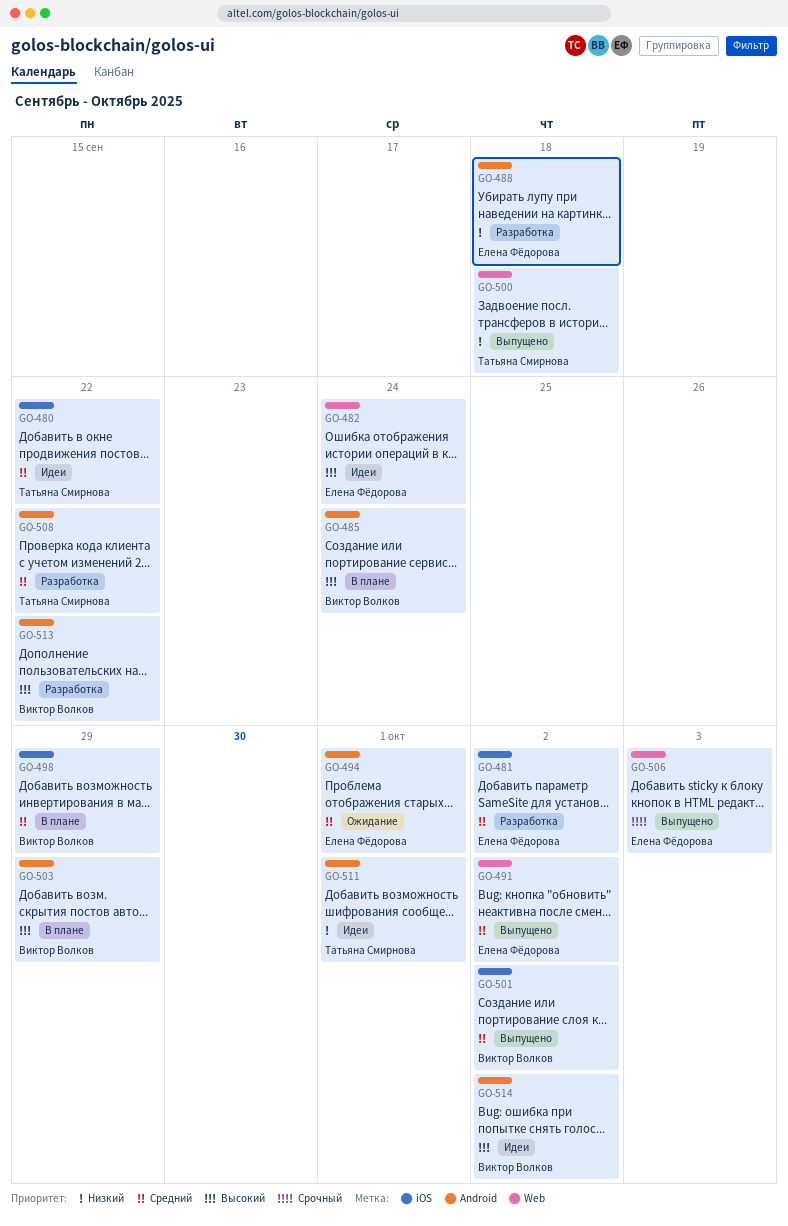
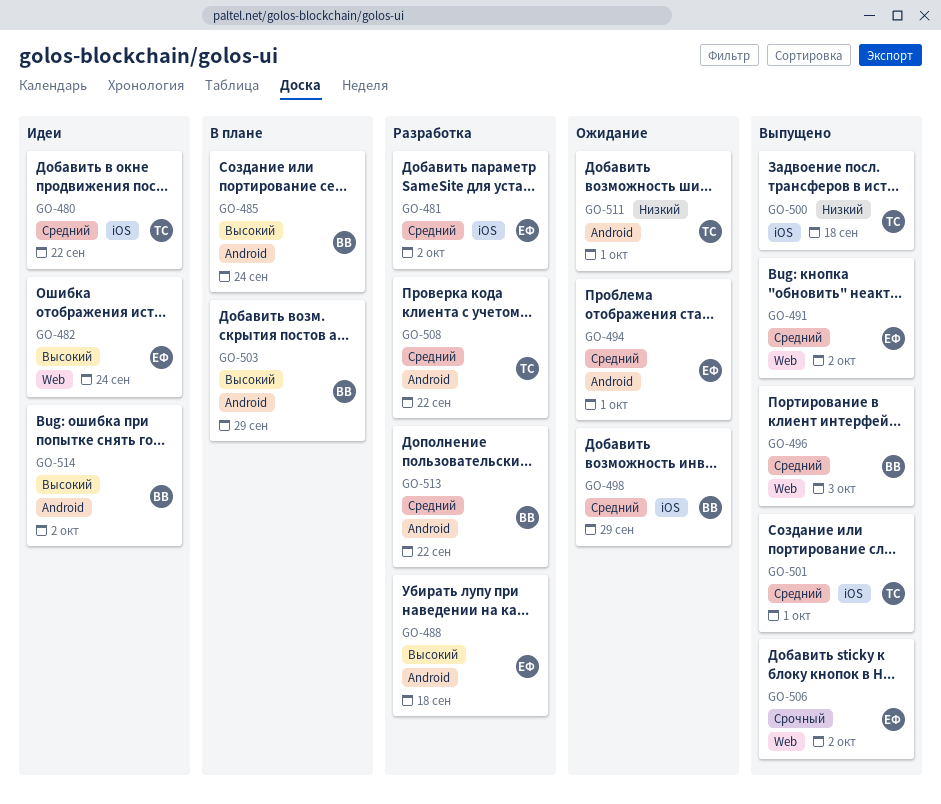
GO-488, priority: Низкий -> Высокий
GO-496: none -> present
GO-498, status: В плане -> Ожидание
GO-500, label: Web -> iOS
GO-501, owner: Виктор Волков -> Татьяна Смирнова
GO-501, due: Oct 2 -> Oct 1
GO-506, due: Oct 3 -> Oct 2
GO-511, status: Идеи -> Ожидание
GO-513, priority: Высокий -> Средний

